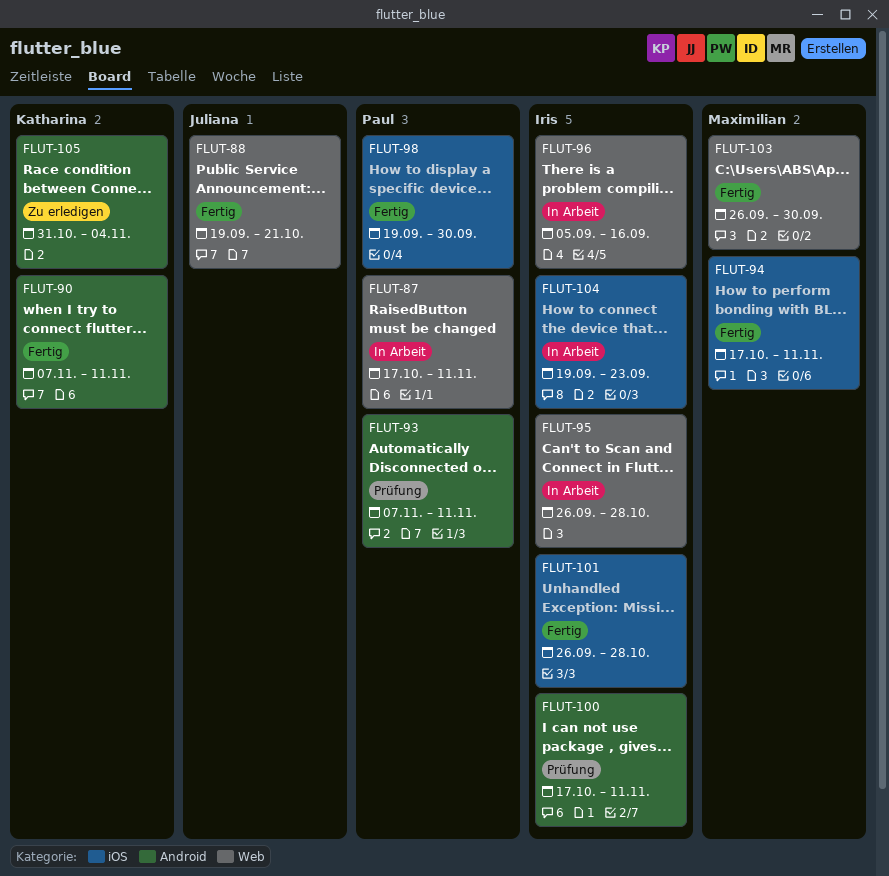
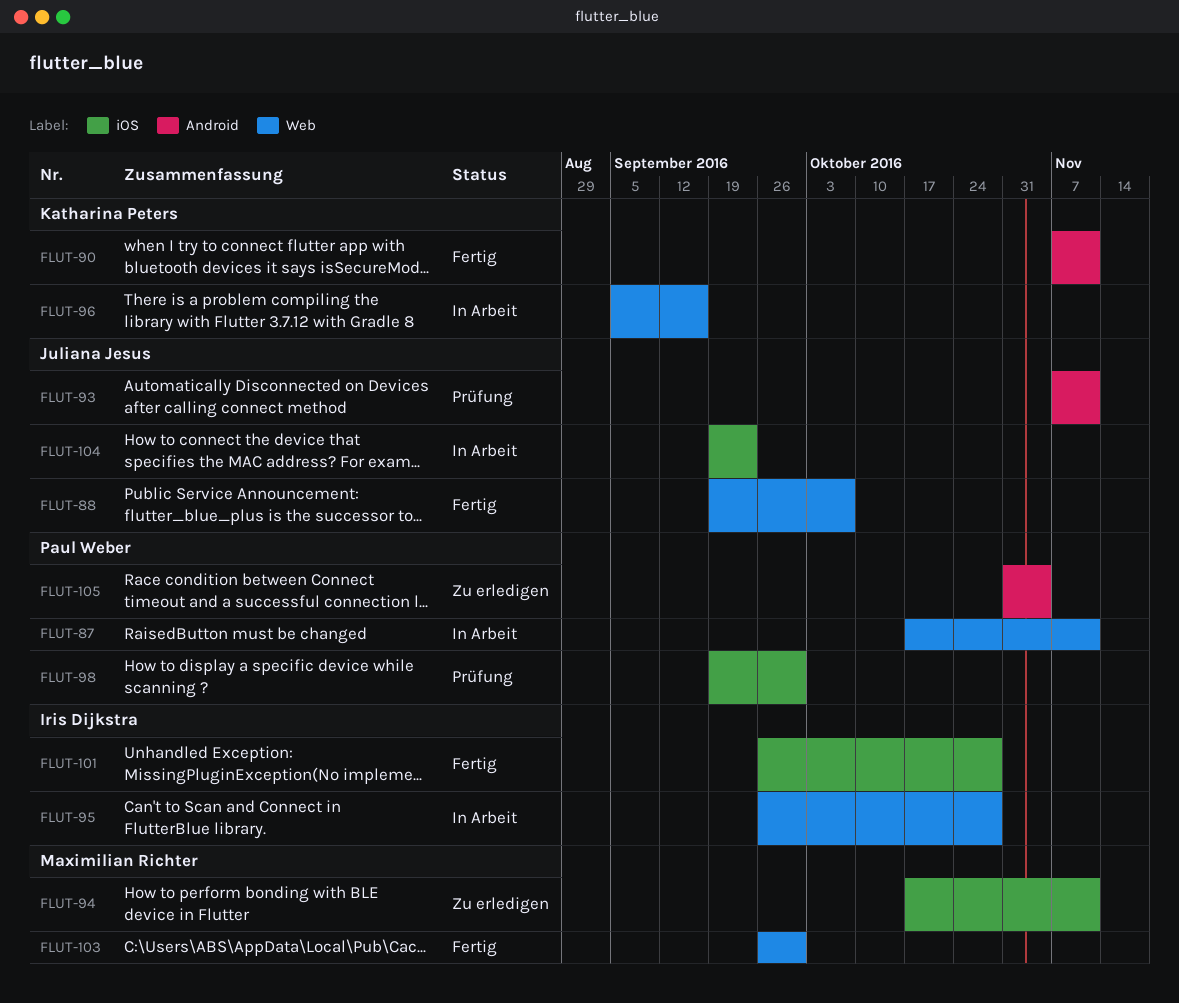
FLUT-88, due: Oct 21 -> Oct 7
FLUT-93, owner: Paul Weber -> Juliana Jesus
FLUT-94, status: Fertig -> Zu erledigen
FLUT-96, owner: Iris Dijkstra -> Katharina Peters
FLUT-98, status: Fertig -> Prüfung
FLUT-100: present -> none
FLUT-104, owner: Iris Dijkstra -> Juliana Jesus
FLUT-105, owner: Katharina Peters -> Paul Weber

